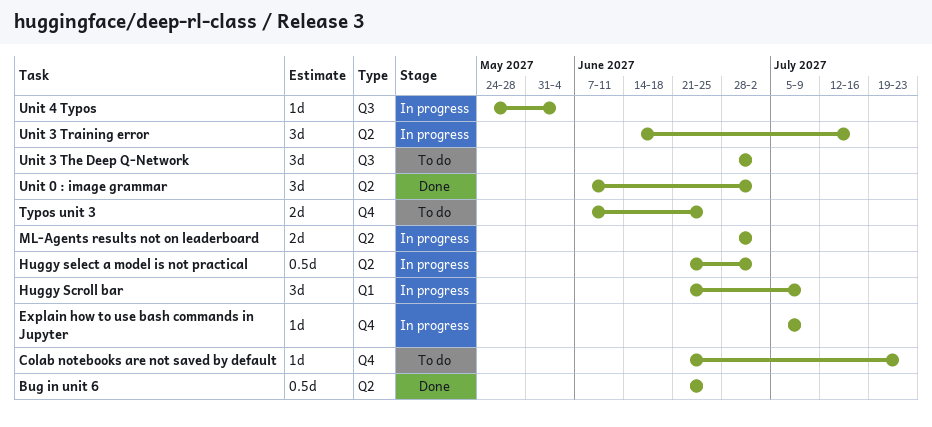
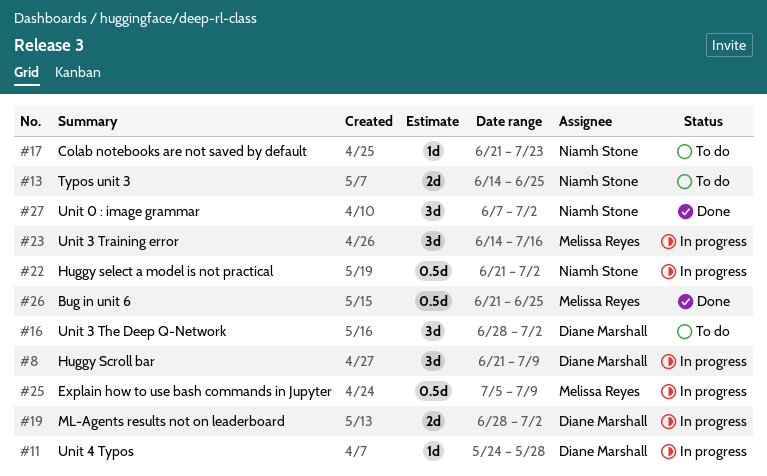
Explain how to use bash commands in Jupyter, estimate: 1d -> 0.5d
Typos unit 3, start: Jun 7 -> Jun 14
Unit 4 Typos, due: Jun 4 -> May 28

